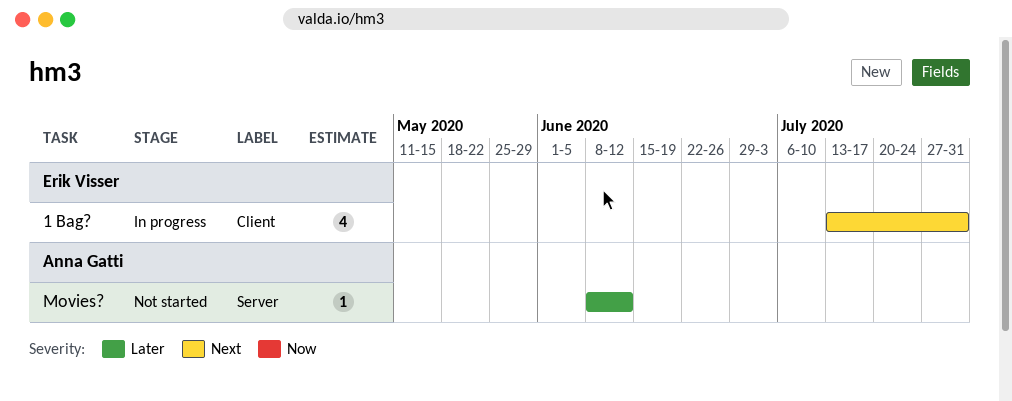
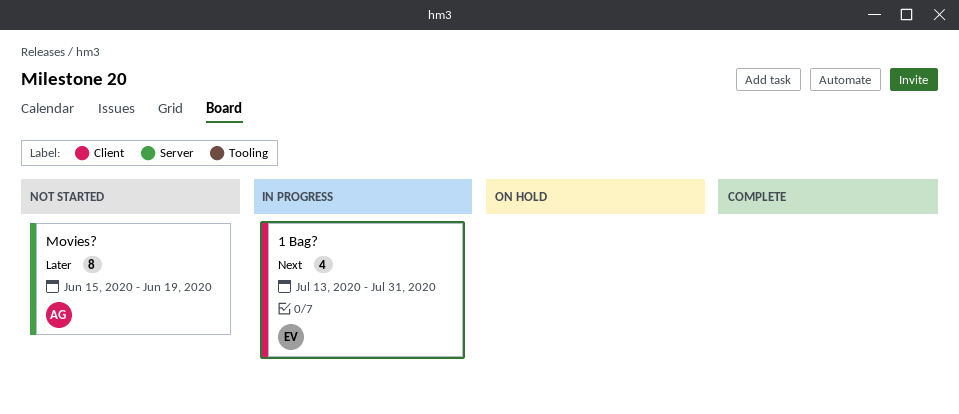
Movies?, estimate: 1 -> 8
Movies?, start: Jun 8 -> Jun 15
Movies?, due: Jun 12 -> Jun 19

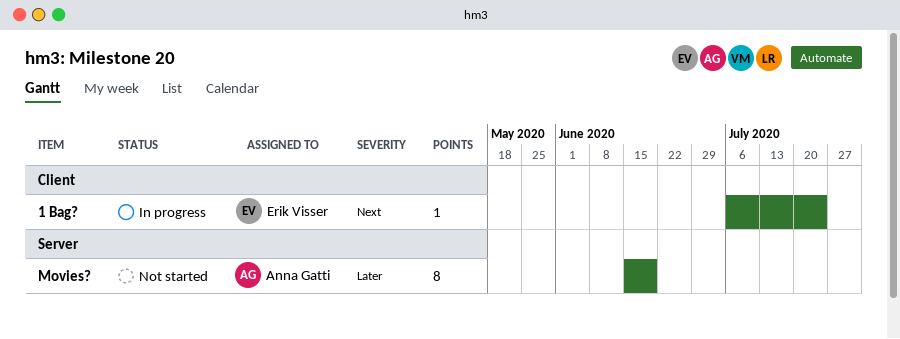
1 Bag?, estimate: 4 -> 1
1 Bag?, start: Jul 13 -> Jul 6
1 Bag?, due: Jul 31 -> Jul 24

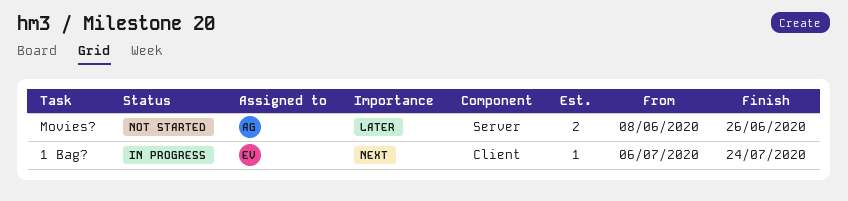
Movies?, estimate: 8 -> 2
Movies?, start: Jun 15 -> Jun 8
Movies?, due: Jun 19 -> Jun 26

